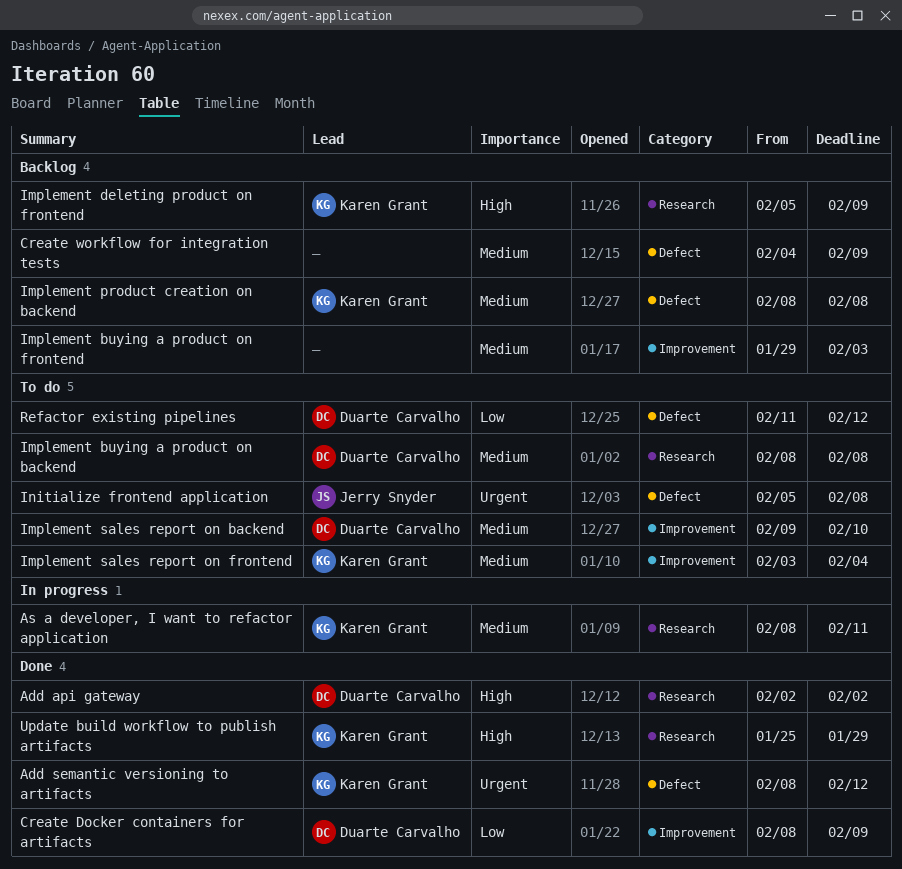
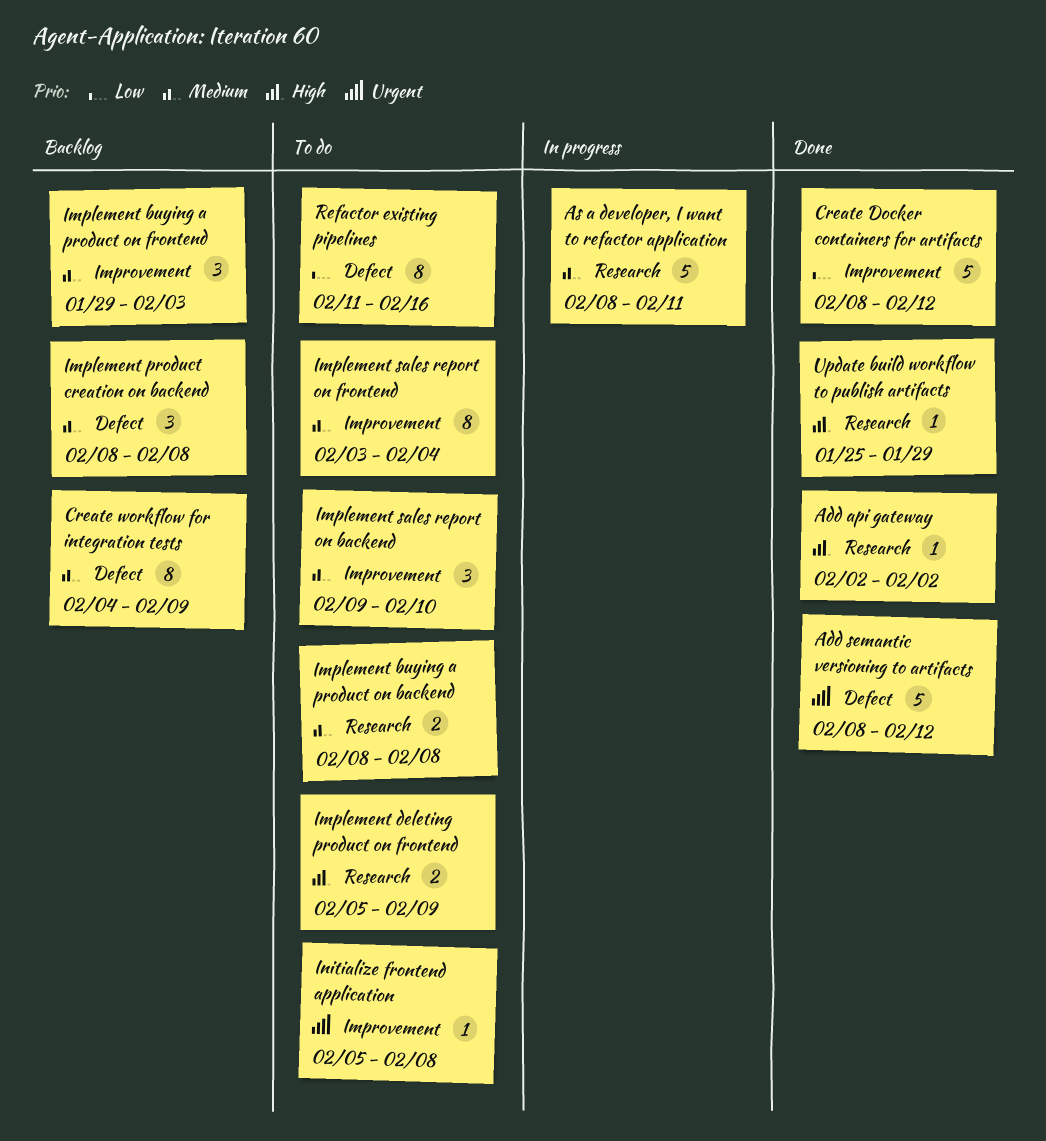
Create Docker containers for artifacts, due: Feb 9 -> Feb 12
Implement deleting product on frontend, status: Backlog -> To do
Initialize frontend application, label: Defect -> Improvement
Refactor existing pipelines, due: Feb 12 -> Feb 16

